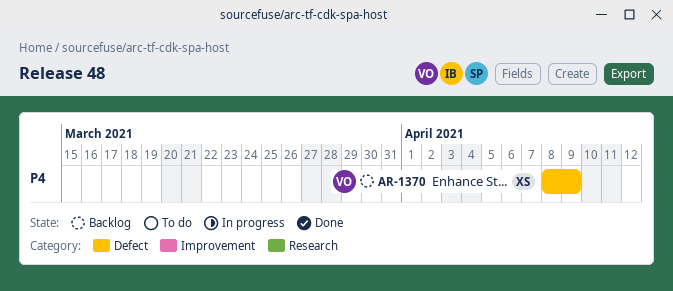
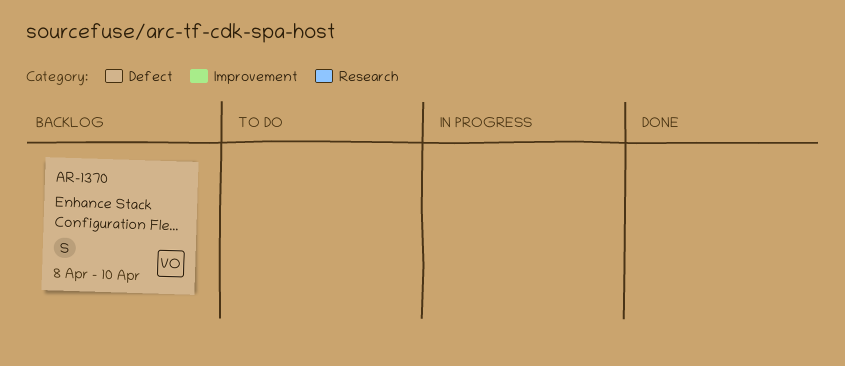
AR-1370, estimate: XS -> S
AR-1370, due: Apr 9 -> Apr 10

